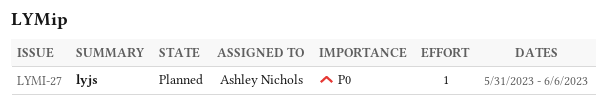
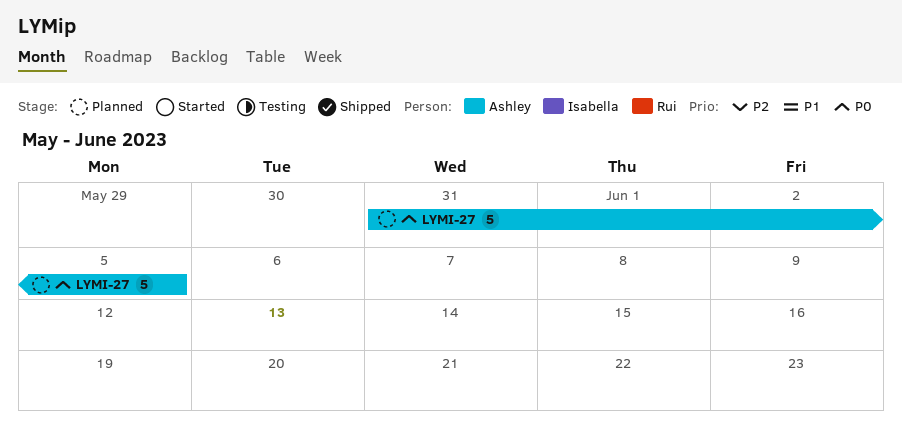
LYMI-27, estimate: 1 -> 5
LYMI-27, due: Jun 6 -> Jun 5

